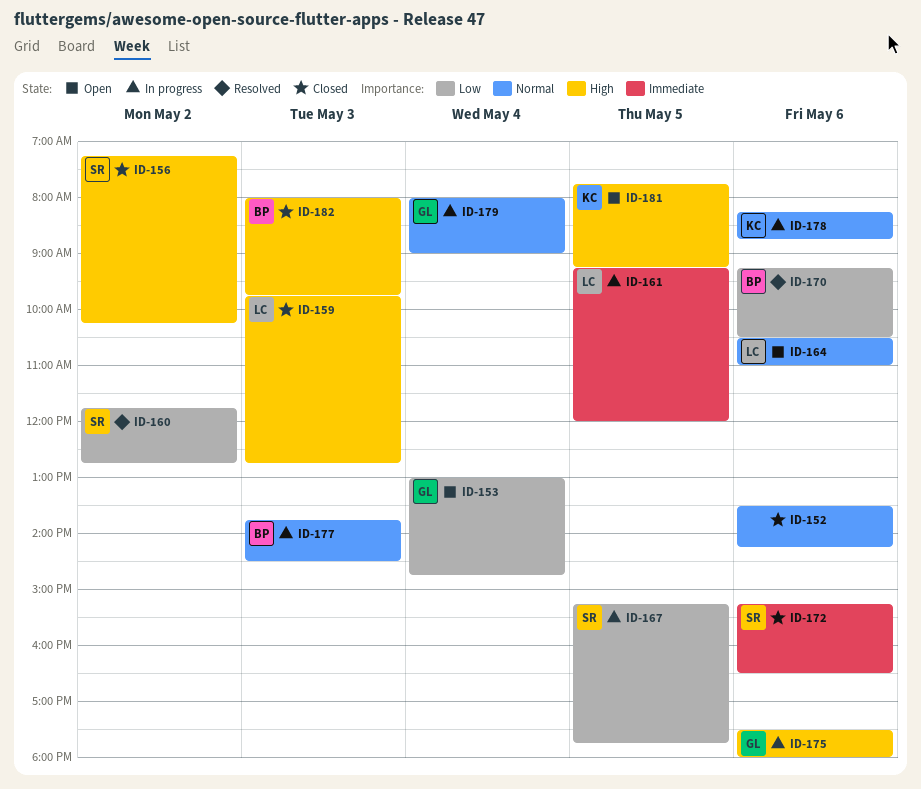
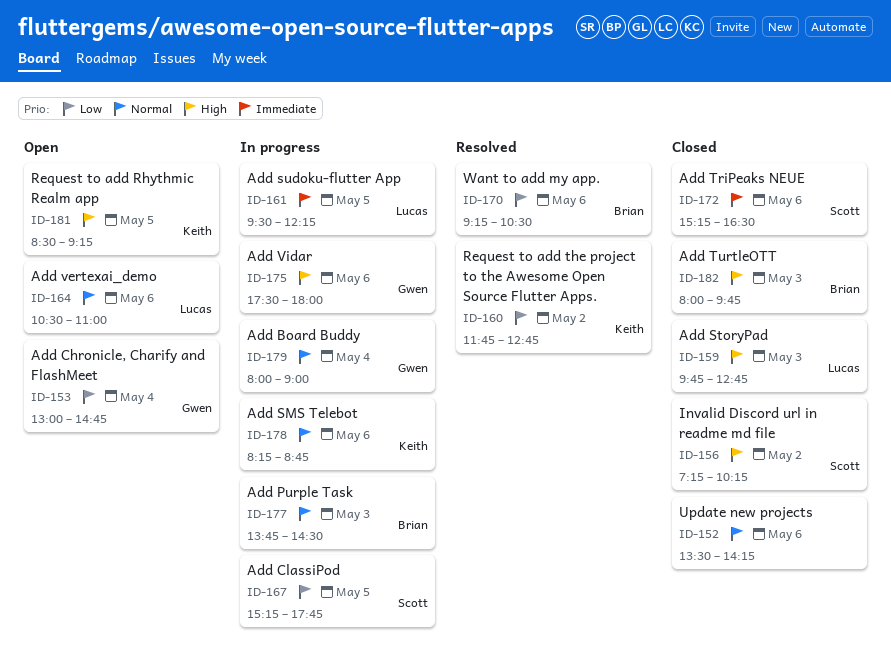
ID-160, owner: Scott -> Keith
ID-161, begins: 09:15 -> 09:30
ID-161, ends: 12:00 -> 12:15
ID-181, begins: 07:45 -> 08:30

